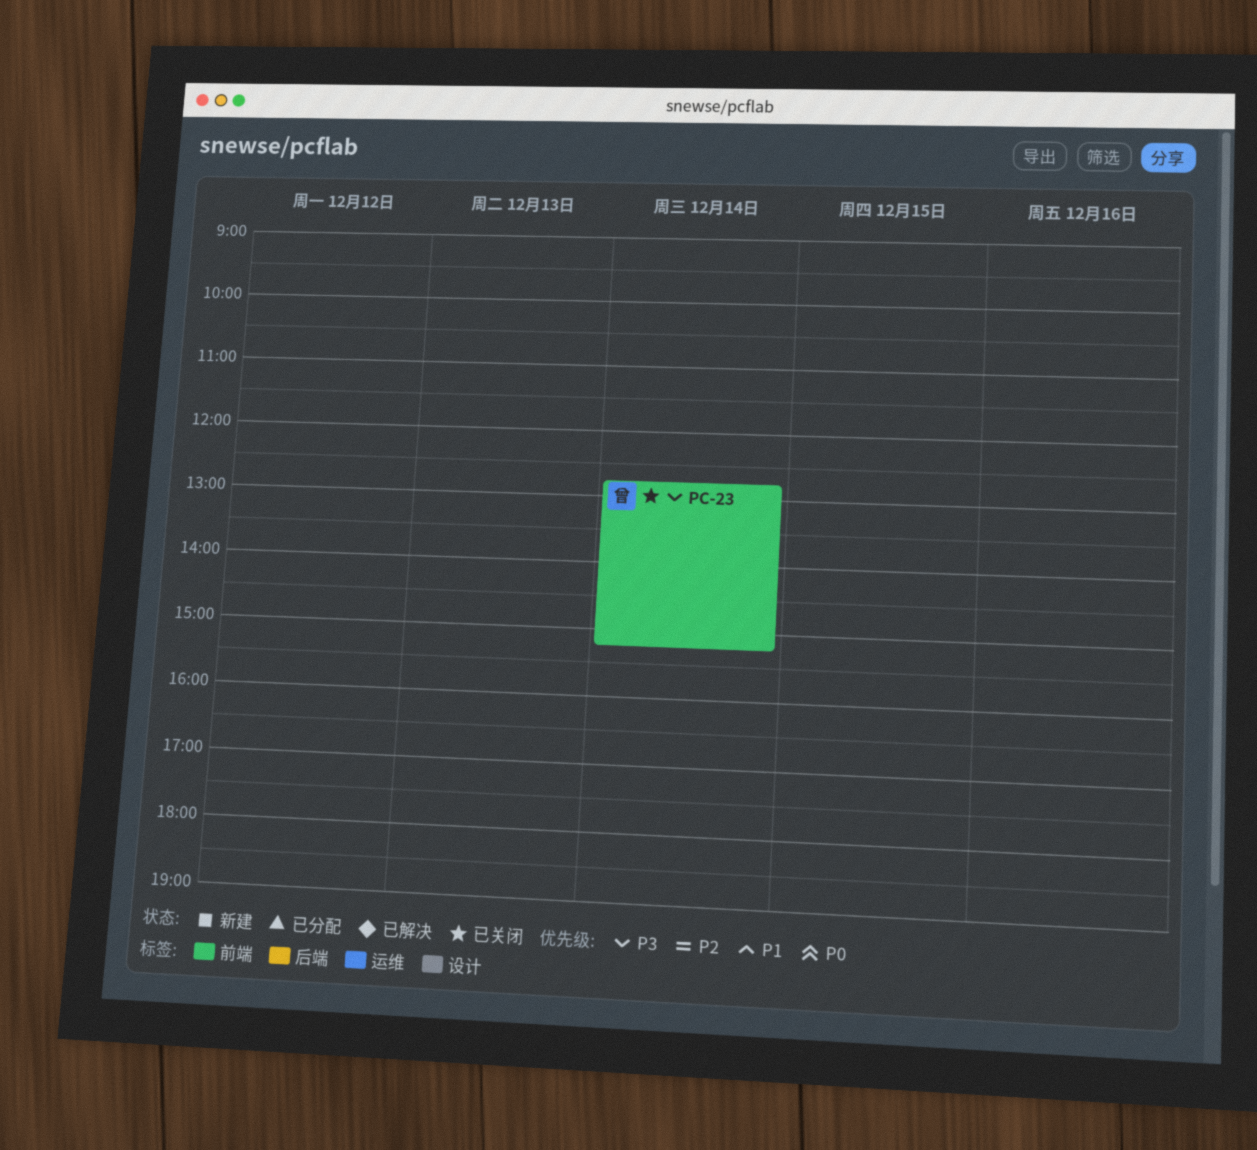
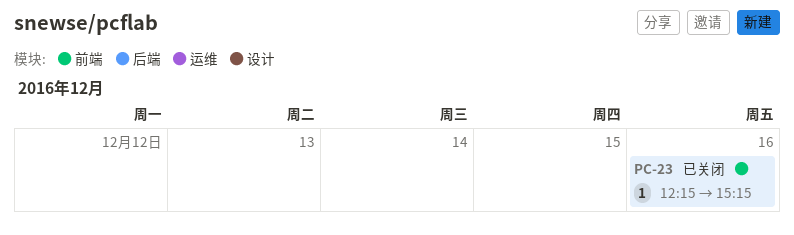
PC-23, day: Dec 14 -> Dec 16
PC-23, begins: 12:45 -> 12:15

